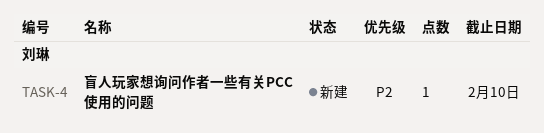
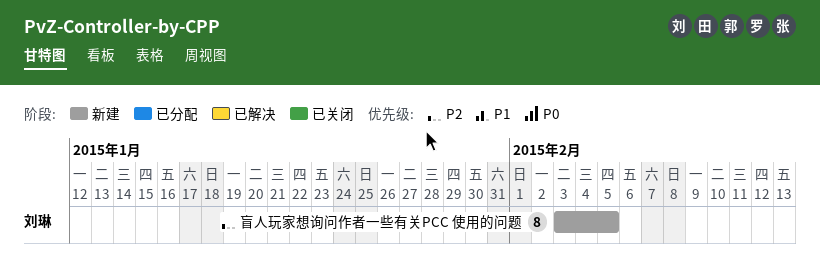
盲人玩家想询问作者一些有关PCC 使用的问题, estimate: 1 -> 8
盲人玩家想询问作者一些有关PCC 使用的问题, due: Feb 10 -> Feb 5

